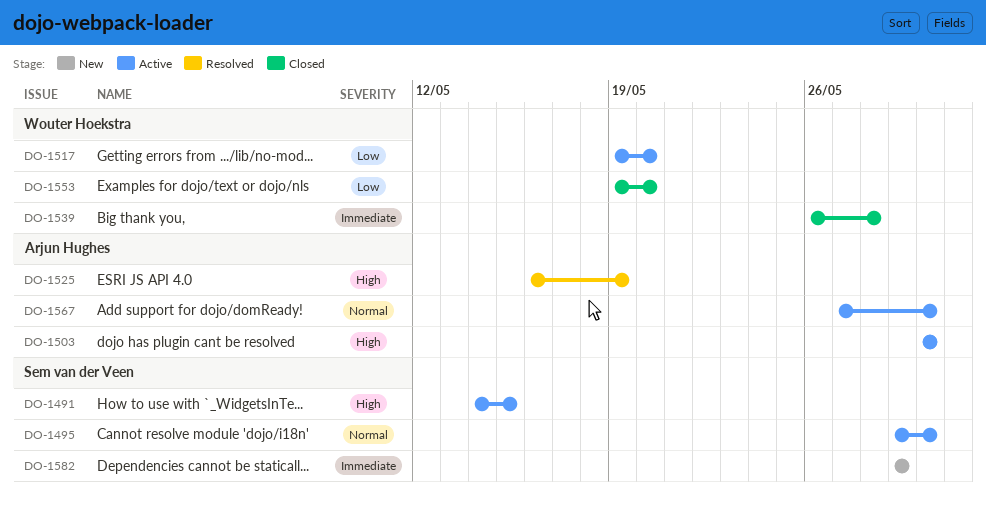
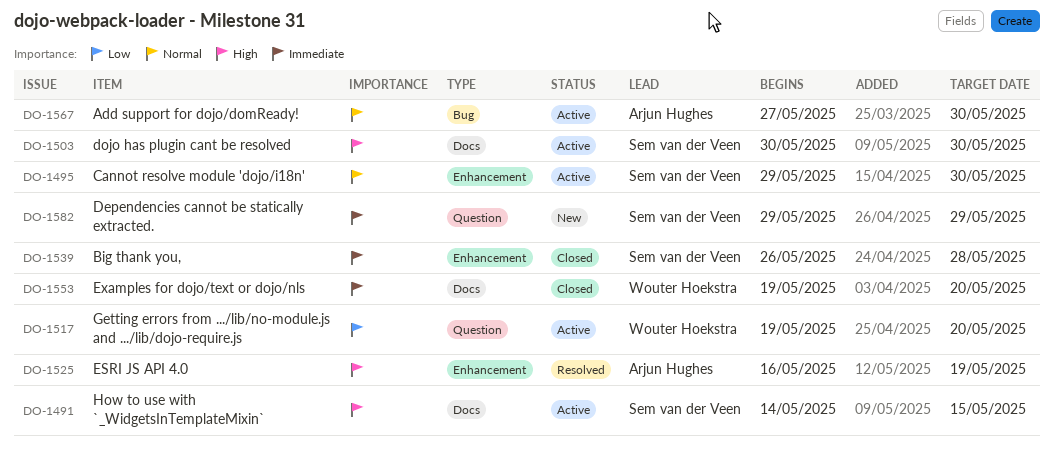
DO-1503, owner: Arjun Hughes -> Sem van der Veen
DO-1539, owner: Wouter Hoekstra -> Sem van der Veen
DO-1553, priority: Low -> Immediate

